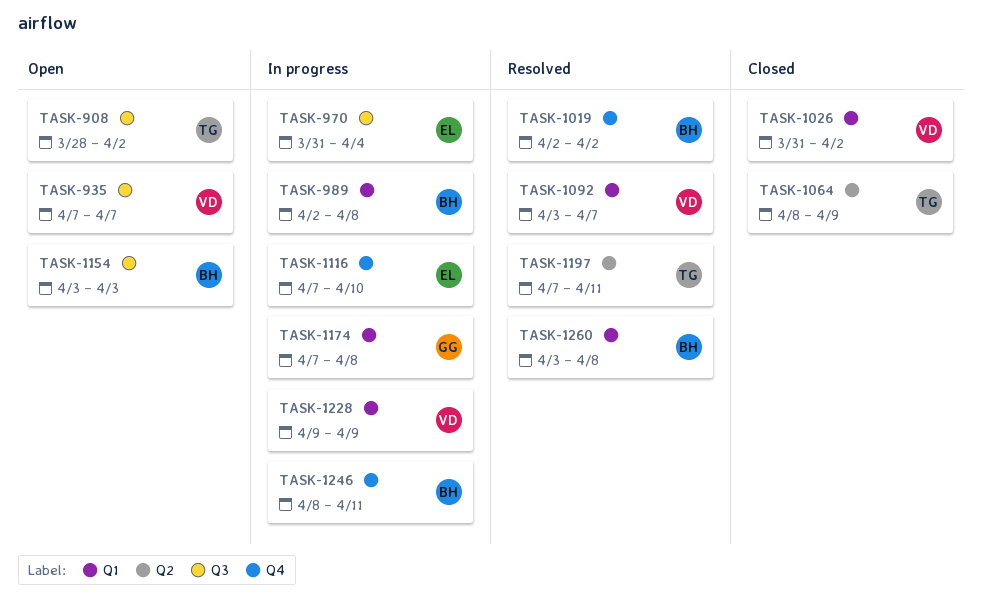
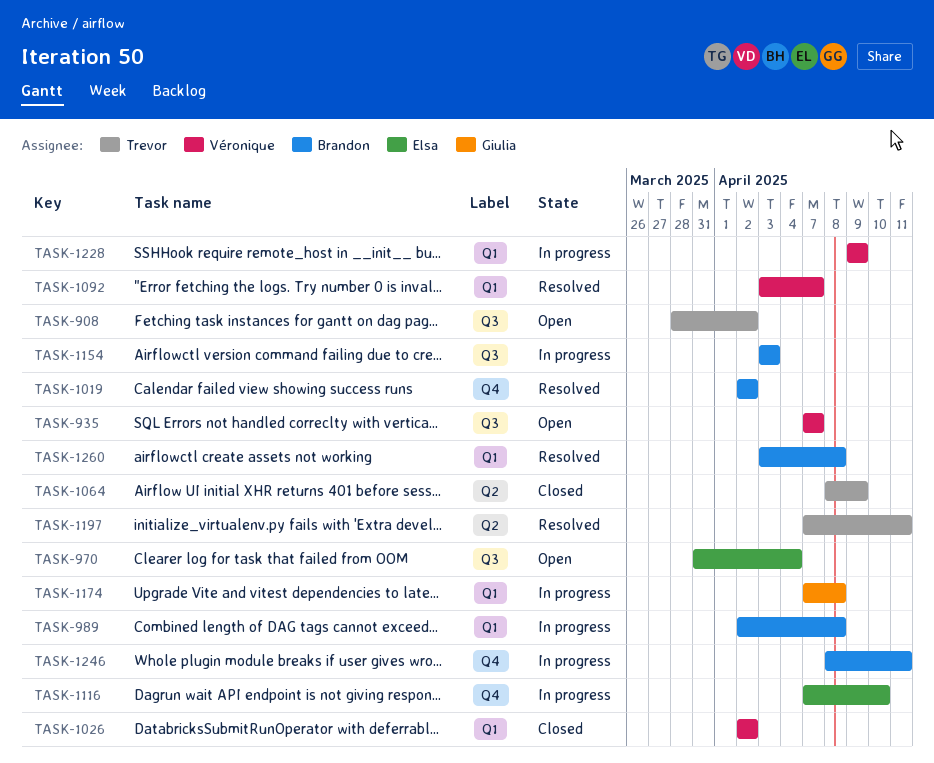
TASK-970, status: In progress -> Open
TASK-1026, start: Mar 31 -> Apr 2
TASK-1154, status: Open -> In progress

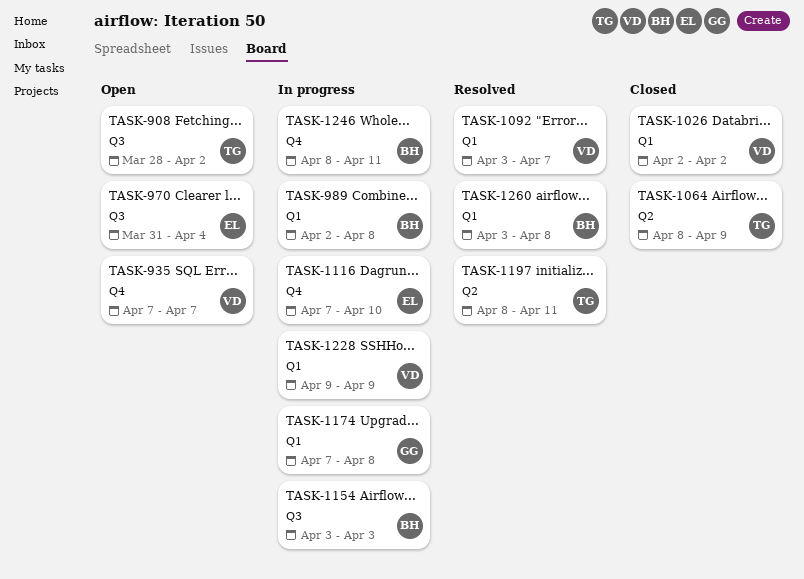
TASK-935, label: Q3 -> Q4
TASK-1019: present -> none
TASK-1197, start: Apr 7 -> Apr 8

